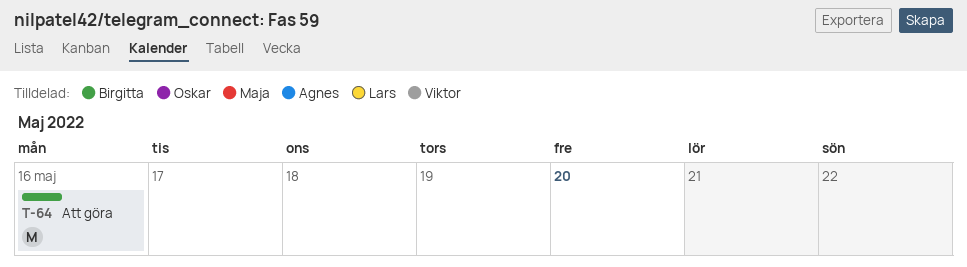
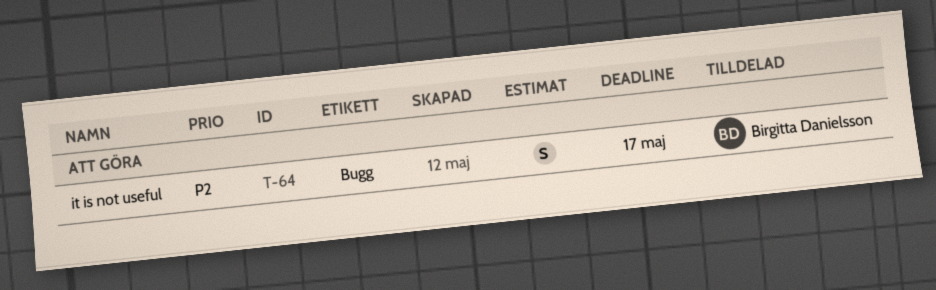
T-64, estimate: M -> S
T-64, due: May 16 -> May 17

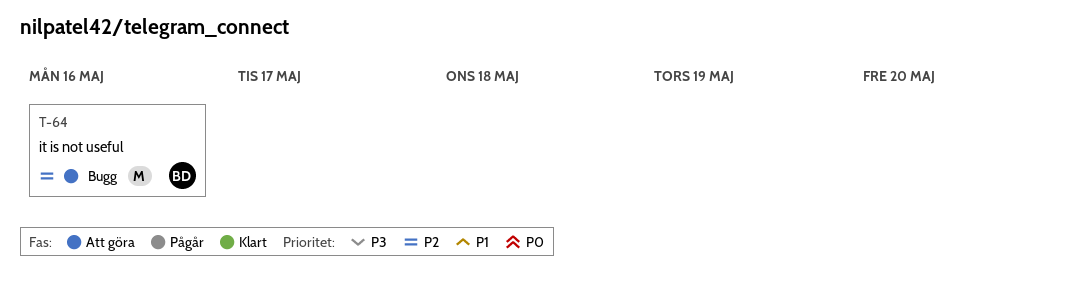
T-64, estimate: S -> M
T-64, due: May 17 -> May 16

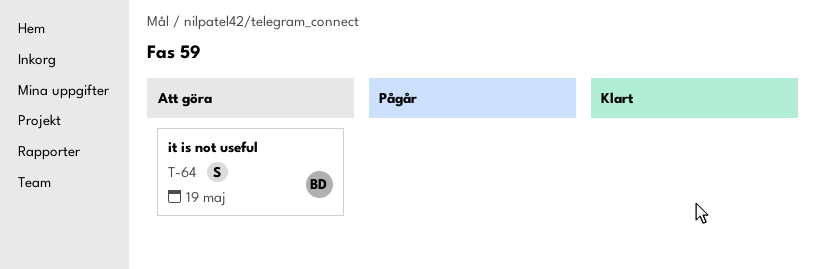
T-64, estimate: M -> S
T-64, due: May 16 -> May 19

